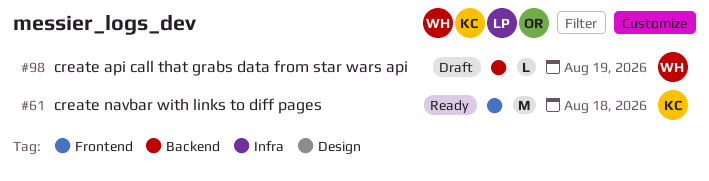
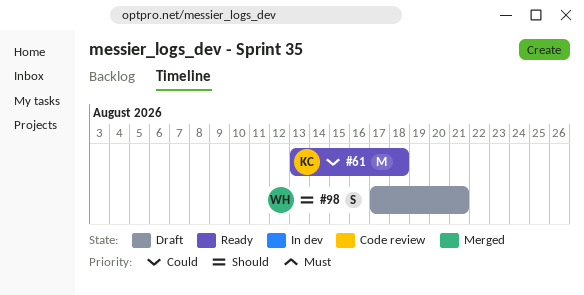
#98, estimate: L -> S
#98, due: Aug 19 -> Aug 21

